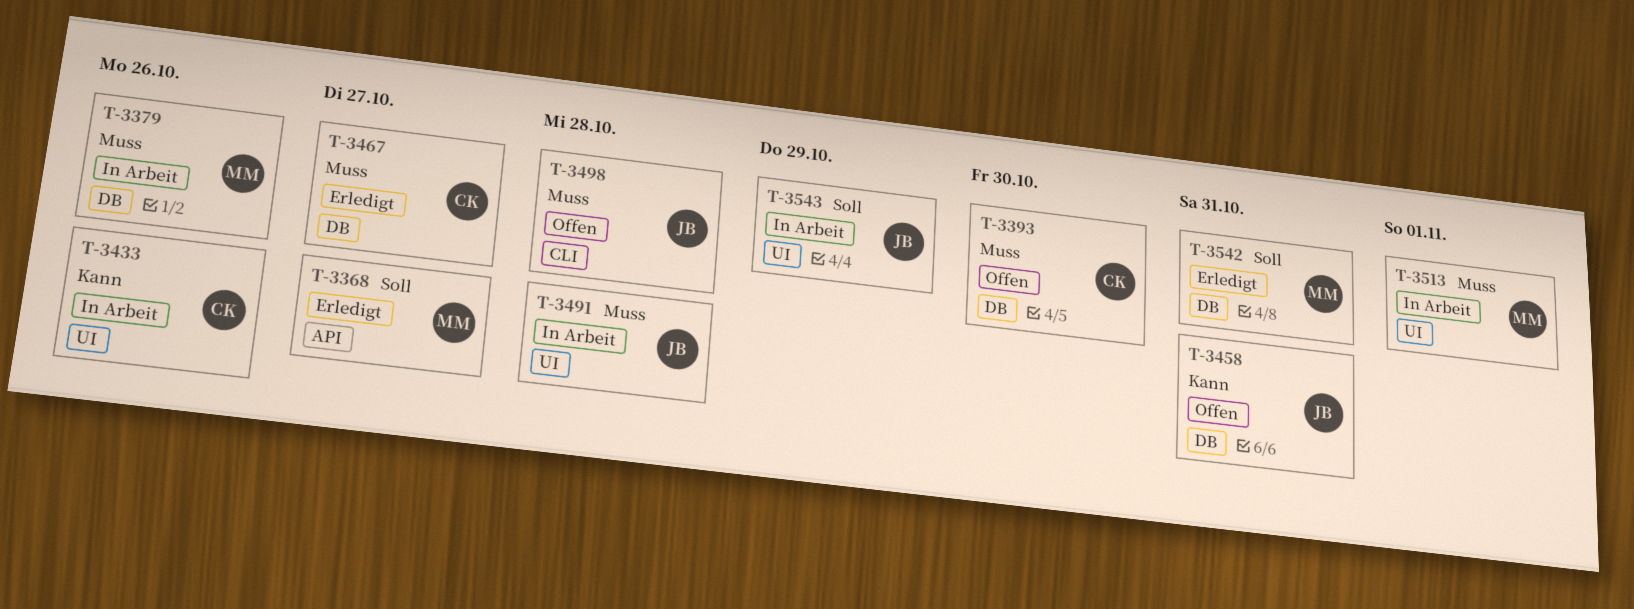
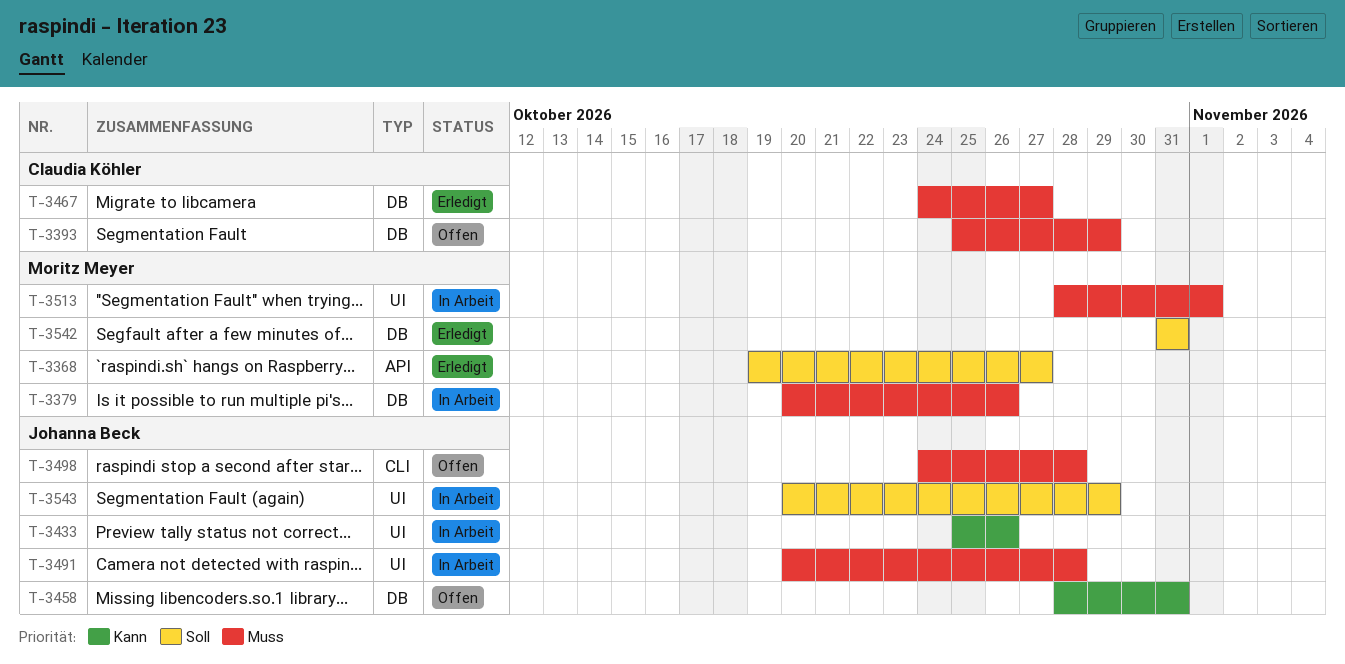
T-3393, due: Oct 30 -> Oct 29
T-3433, owner: Claudia Köhler -> Johanna Beck

